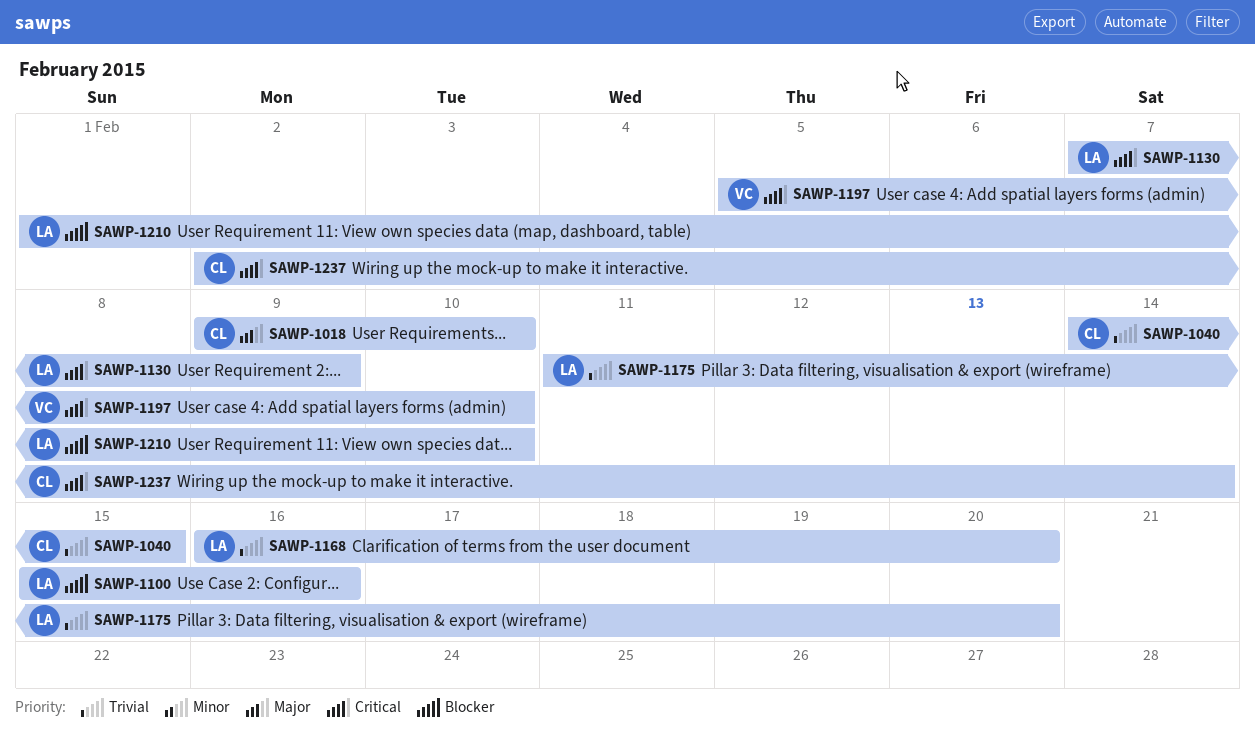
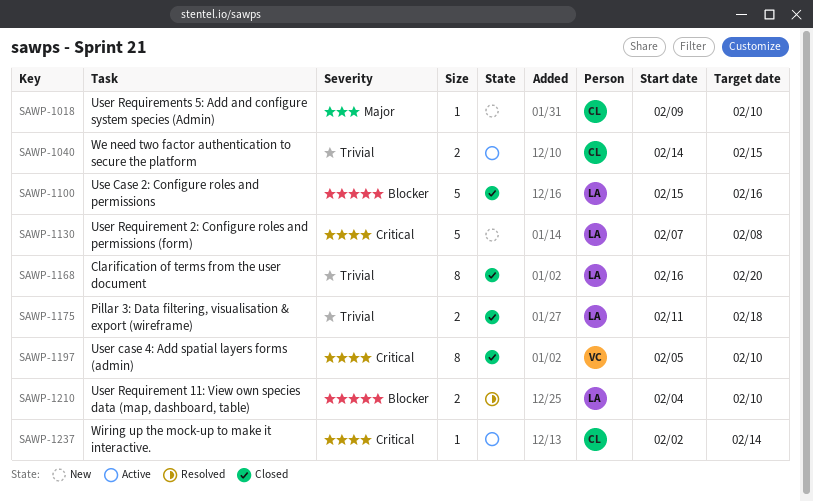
SAWP-1130, due: Feb 9 -> Feb 8
SAWP-1175, due: Feb 20 -> Feb 18
SAWP-1210, start: Feb 1 -> Feb 4

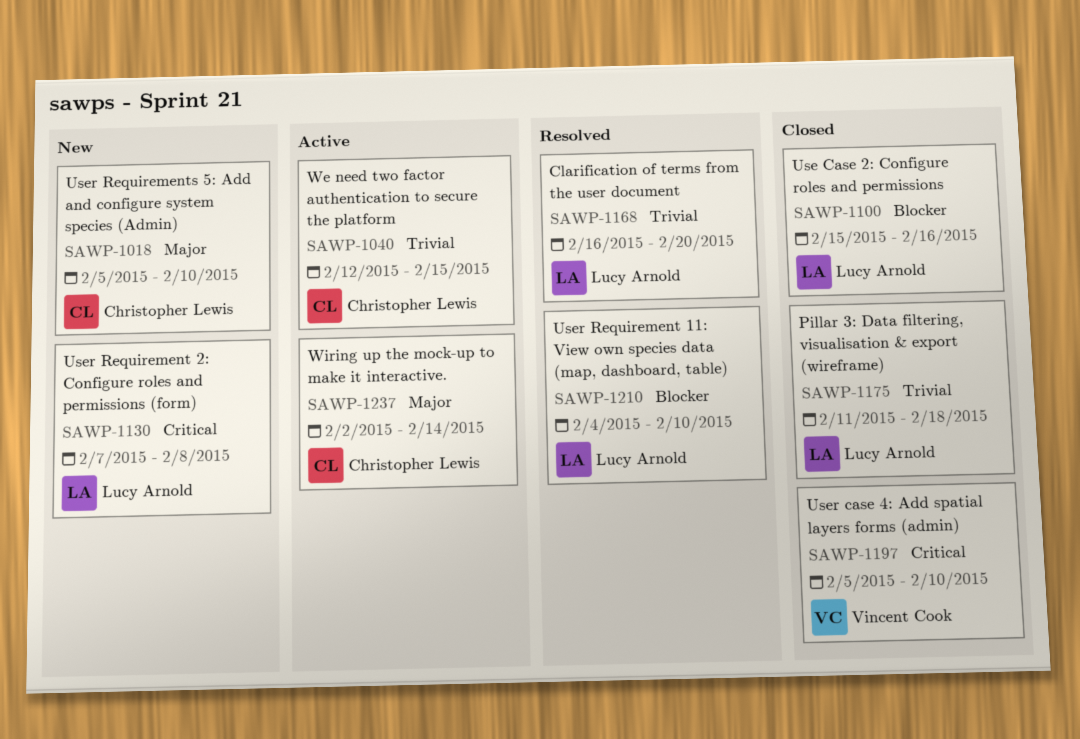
SAWP-1018, start: Feb 9 -> Feb 5
SAWP-1040, start: Feb 14 -> Feb 12
SAWP-1168, status: Closed -> Resolved
SAWP-1237, priority: Critical -> Major

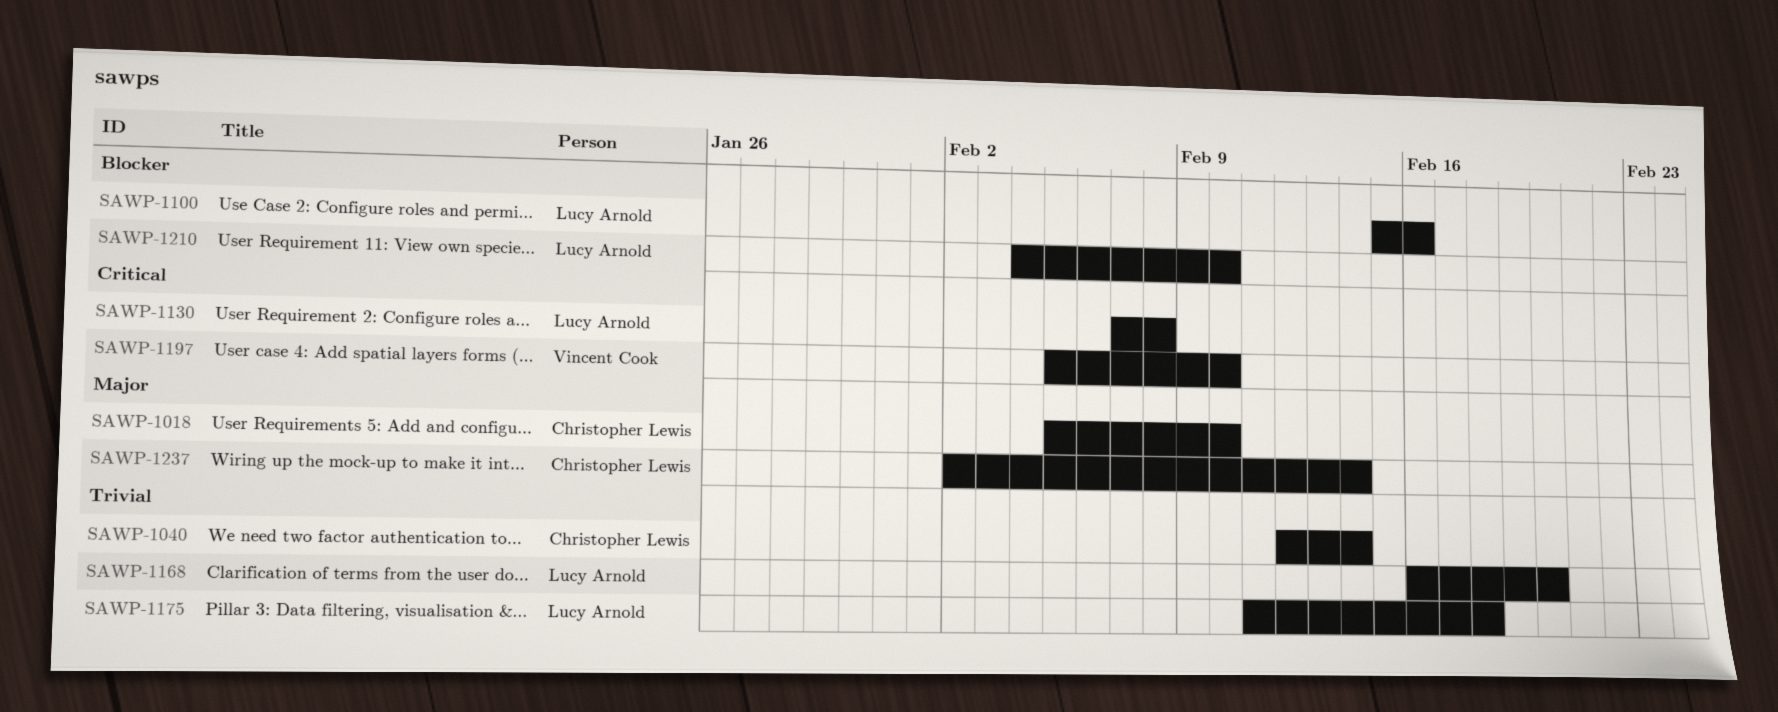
SAWP-1040, due: Feb 15 -> Feb 14

